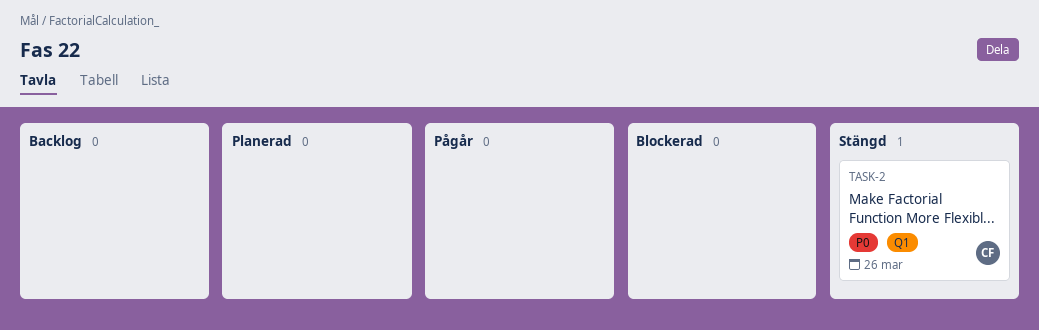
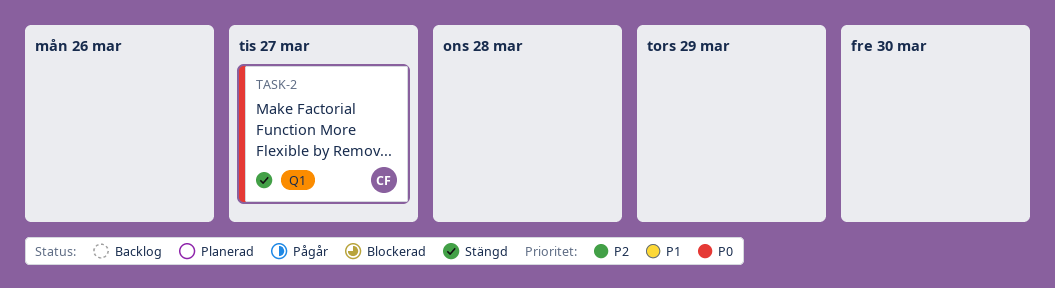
TASK-2, due: Mar 26 -> Mar 27

